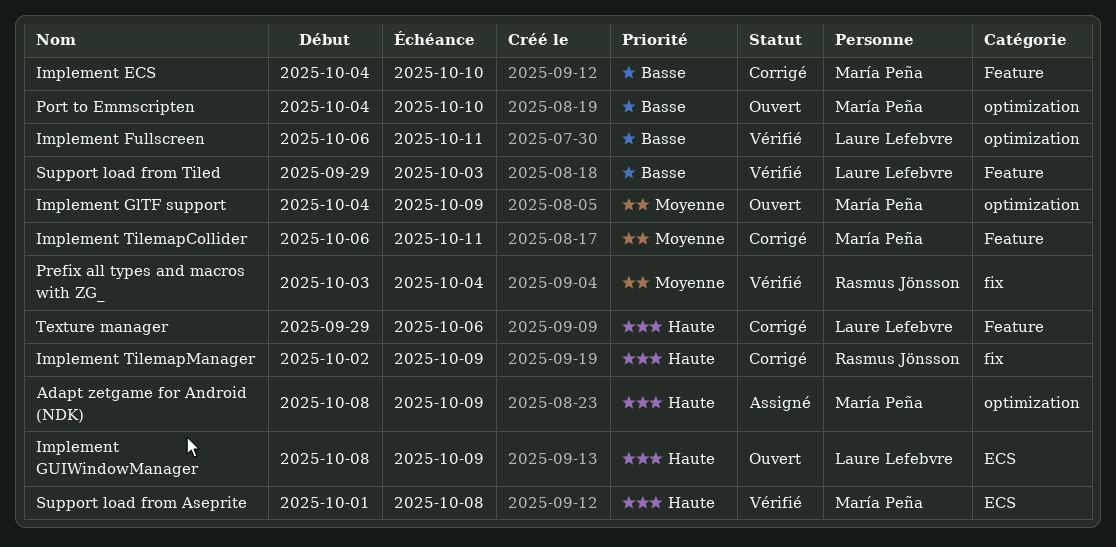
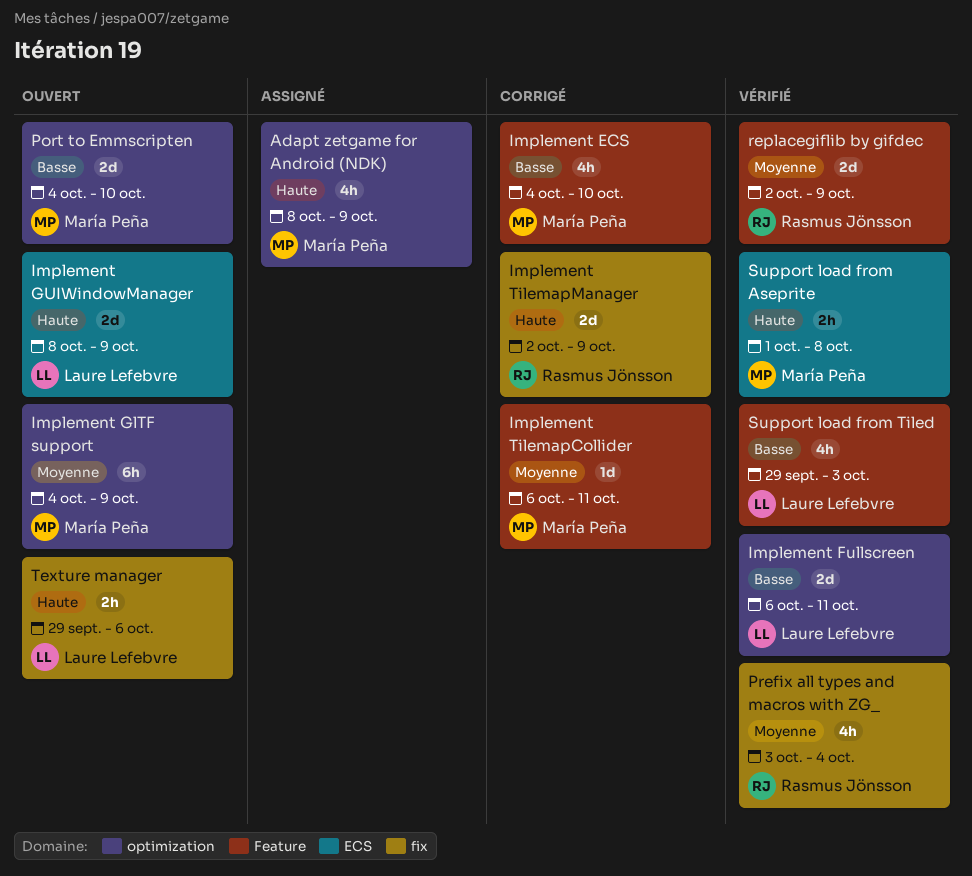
replacegiflib by gifdec: none -> present
Texture manager, status: Corrigé -> Ouvert
Texture manager, label: Feature -> fix

